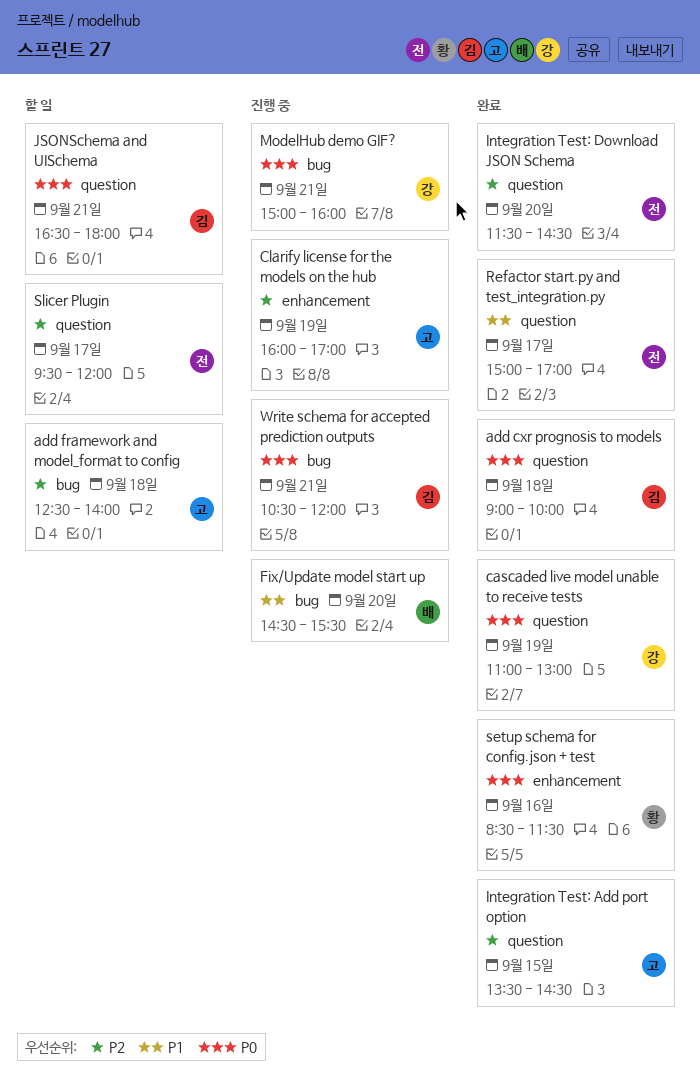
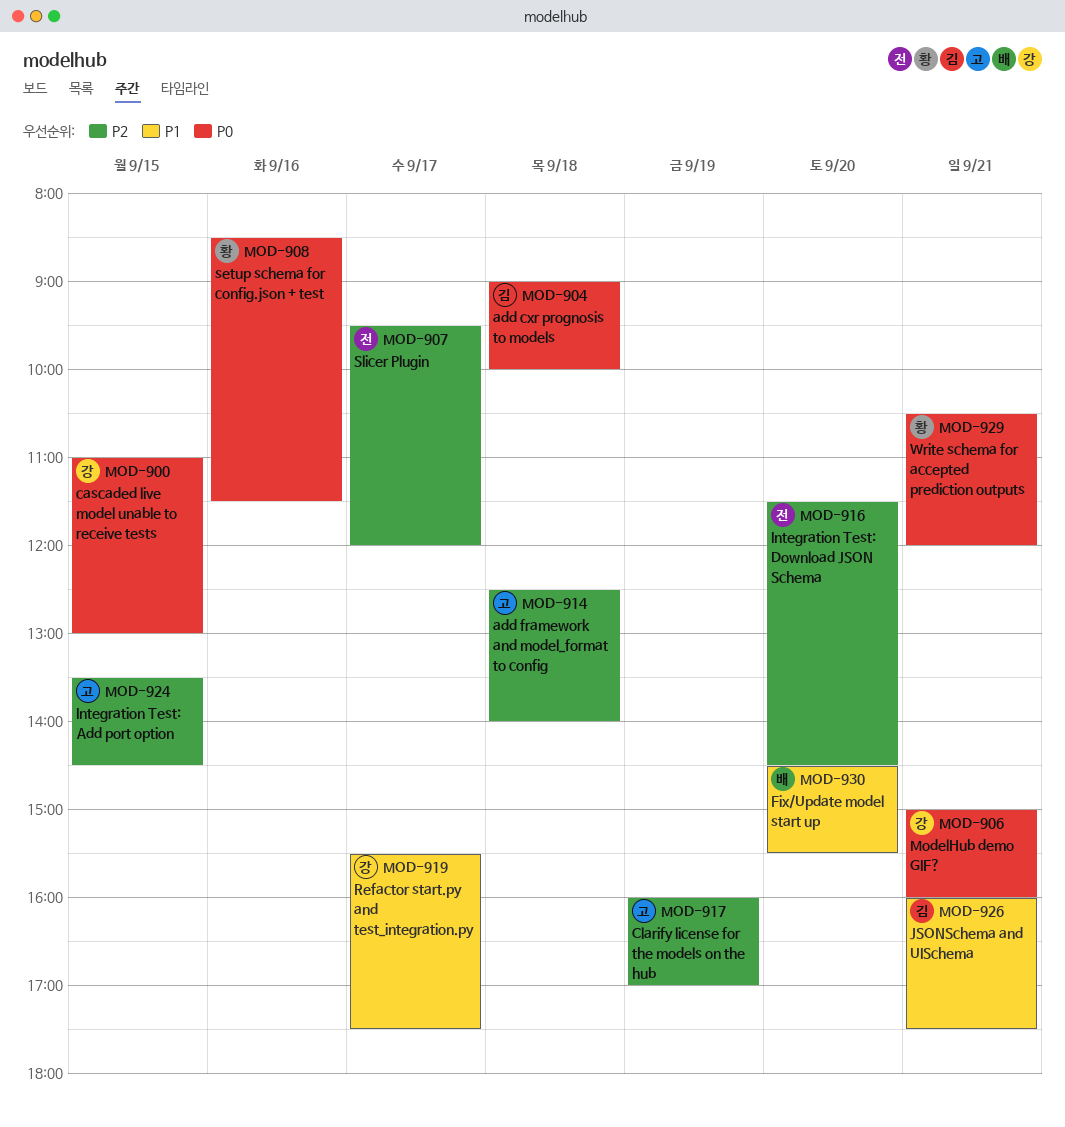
cascaded live model unable to receive tests, day: Sep 19 -> Sep 15
JSONSchema and UISchema, priority: P0 -> P1
JSONSchema and UISchema, begins: 16:30 -> 16:00
JSONSchema and UISchema, ends: 18:00 -> 17:30
Refactor start.py and test_integration.py, owner: 전 -> 강
Refactor start.py and test_integration.py, begins: 15:00 -> 15:30
Refactor start.py and test_integration.py, ends: 17:00 -> 17:30
Write schema for accepted prediction outputs, owner: 김 -> 황

